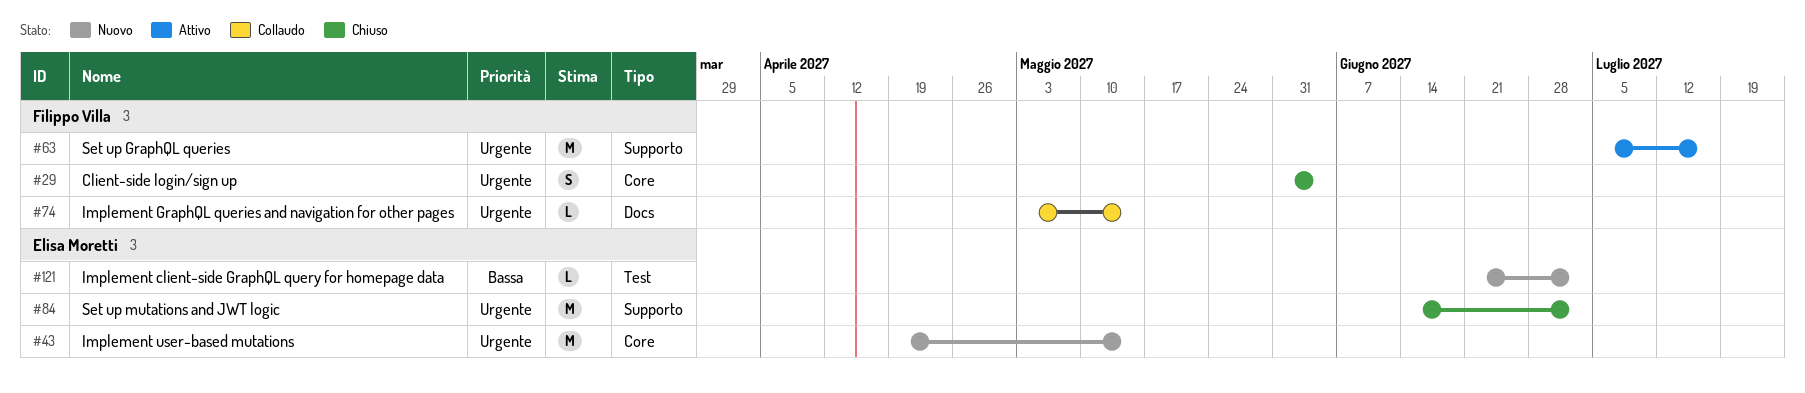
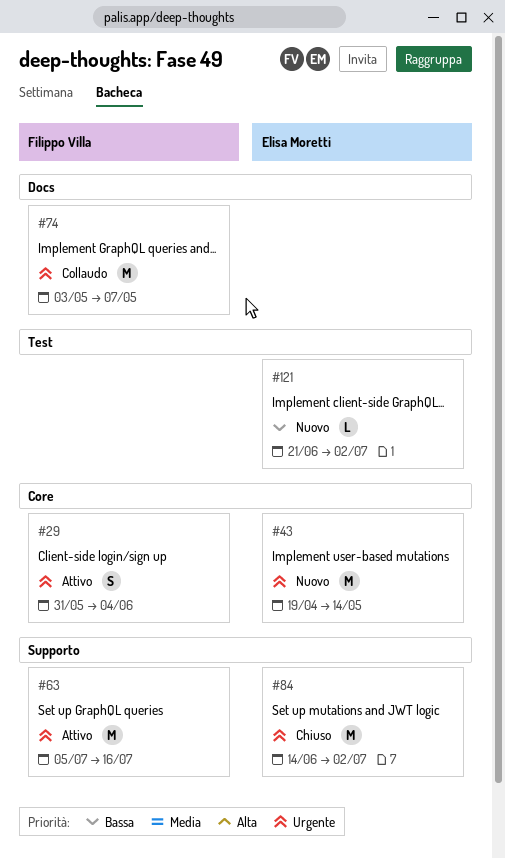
#29, status: Chiuso -> Attivo
#74, estimate: L -> M
#74, due: May 14 -> May 7

